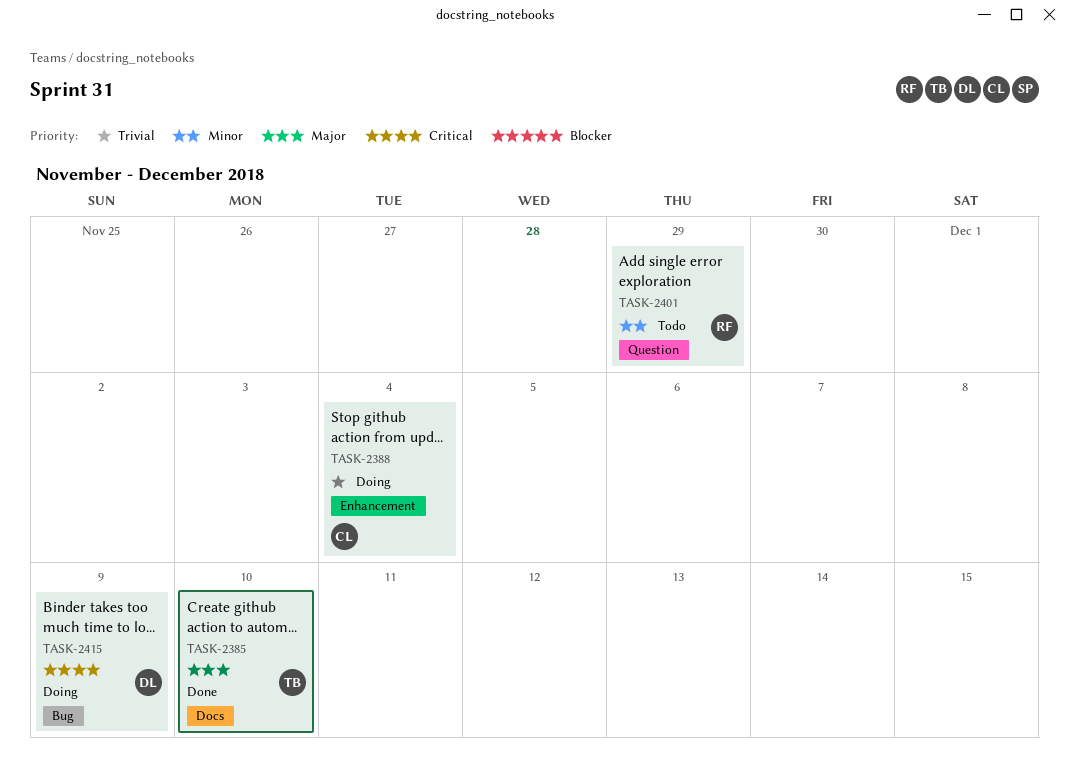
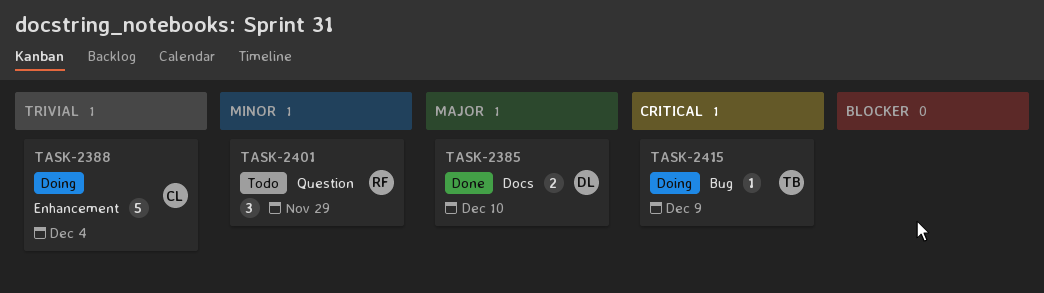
TASK-2385, owner: TB -> DL
TASK-2415, owner: DL -> TB

